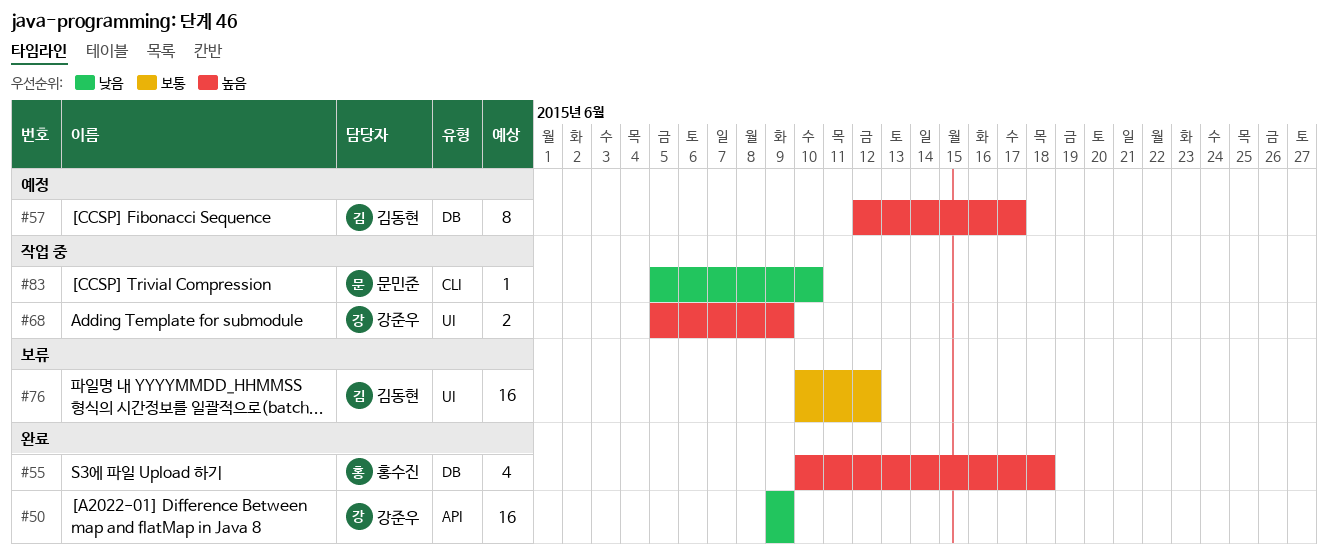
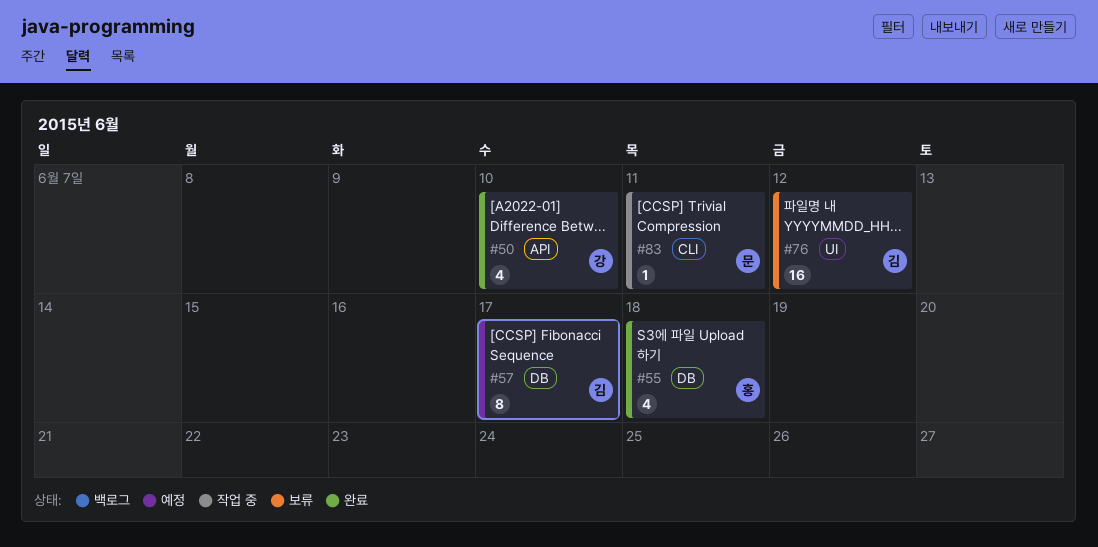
#50, estimate: 16 -> 4
#50, due: Jun 9 -> Jun 10
#68: present -> none
#83, due: Jun 10 -> Jun 11

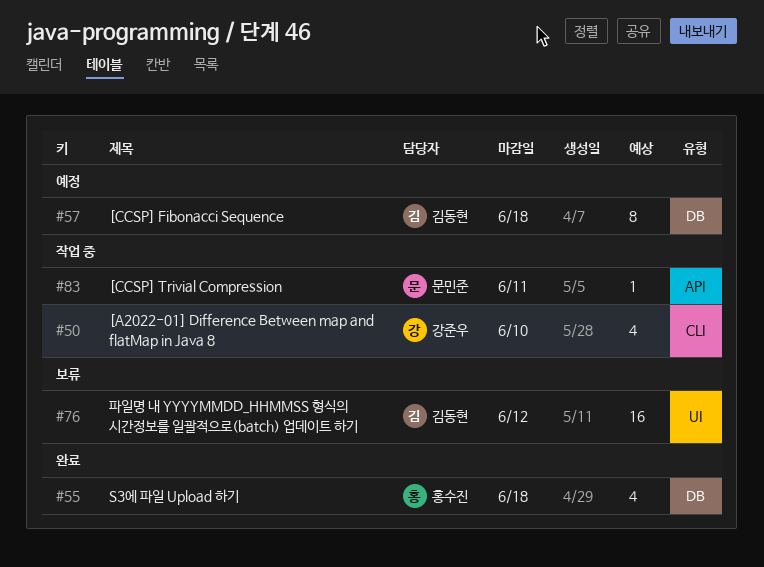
#50, status: 완료 -> 작업 중
#50, label: API -> CLI
#57, due: Jun 17 -> Jun 18
#83, label: CLI -> API

